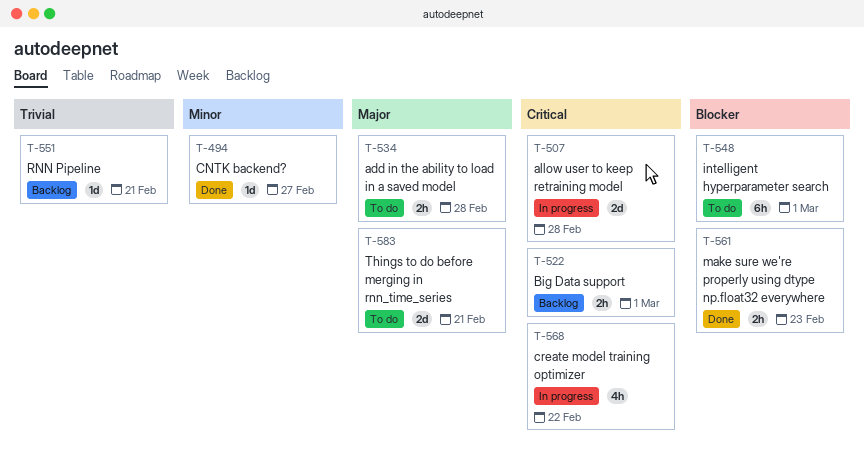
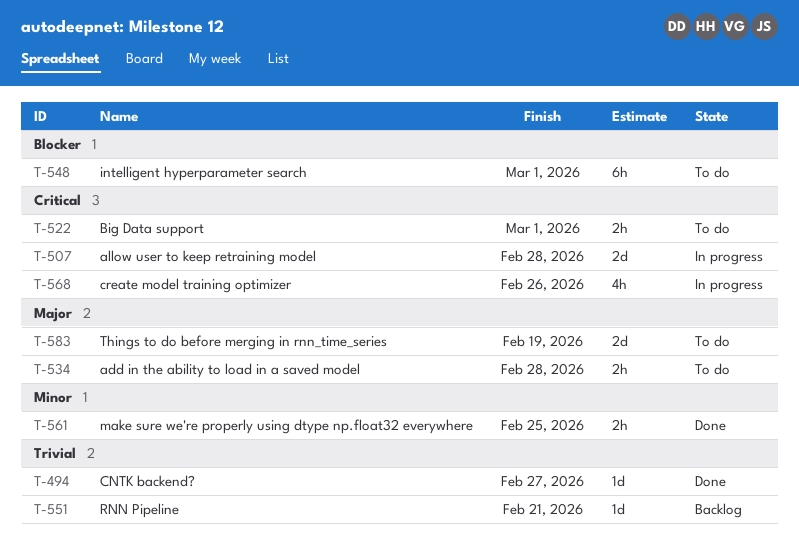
T-494, priority: Minor -> Trivial
T-522, status: Backlog -> To do
T-561, priority: Blocker -> Minor
T-561, due: Feb 23 -> Feb 25
T-568, due: Feb 22 -> Feb 26
T-583, due: Feb 21 -> Feb 19

